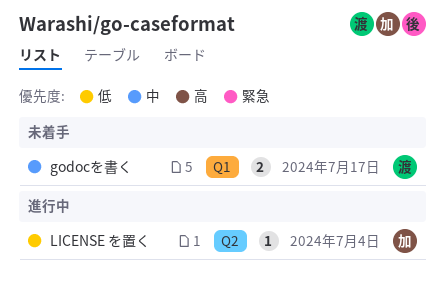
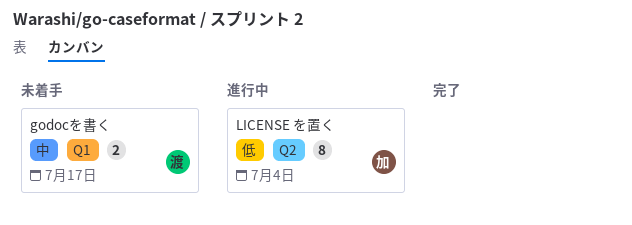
LICENSE を置く, estimate: 1 -> 8

